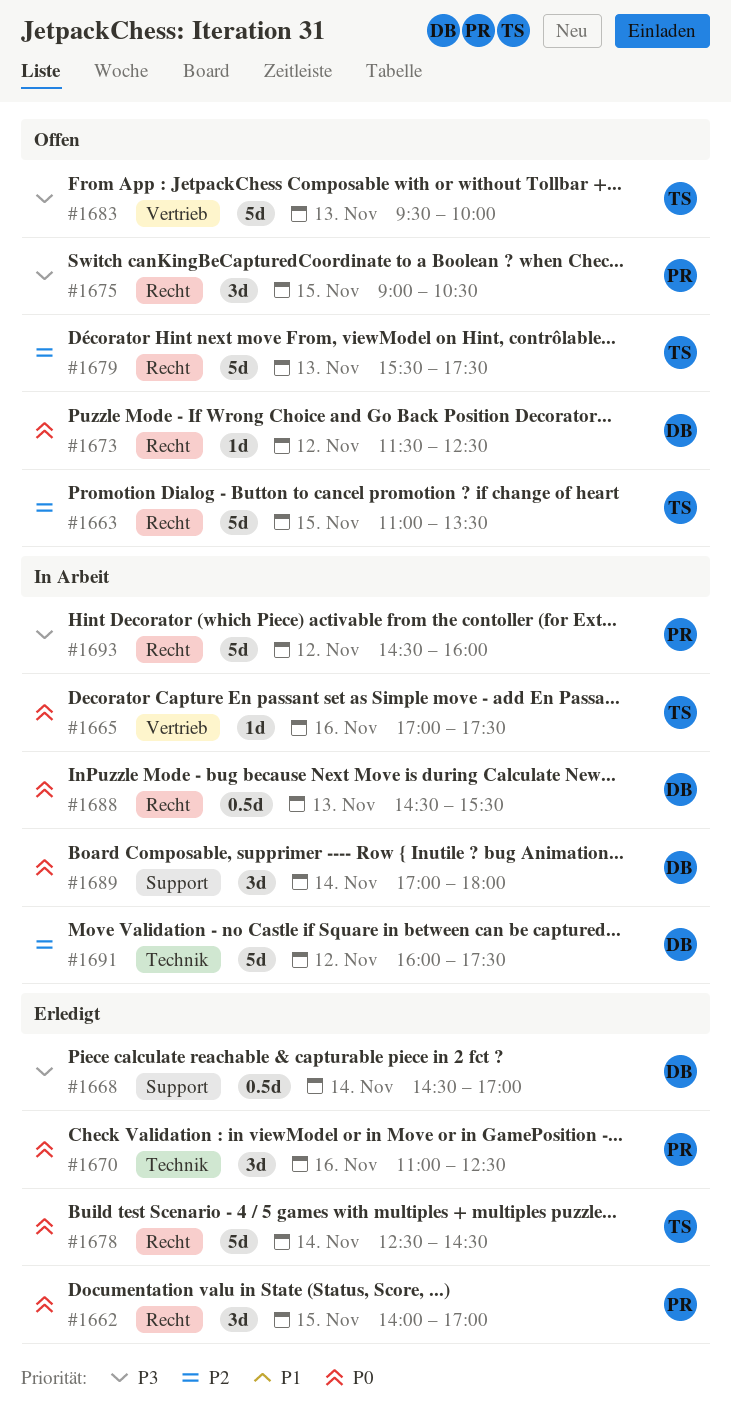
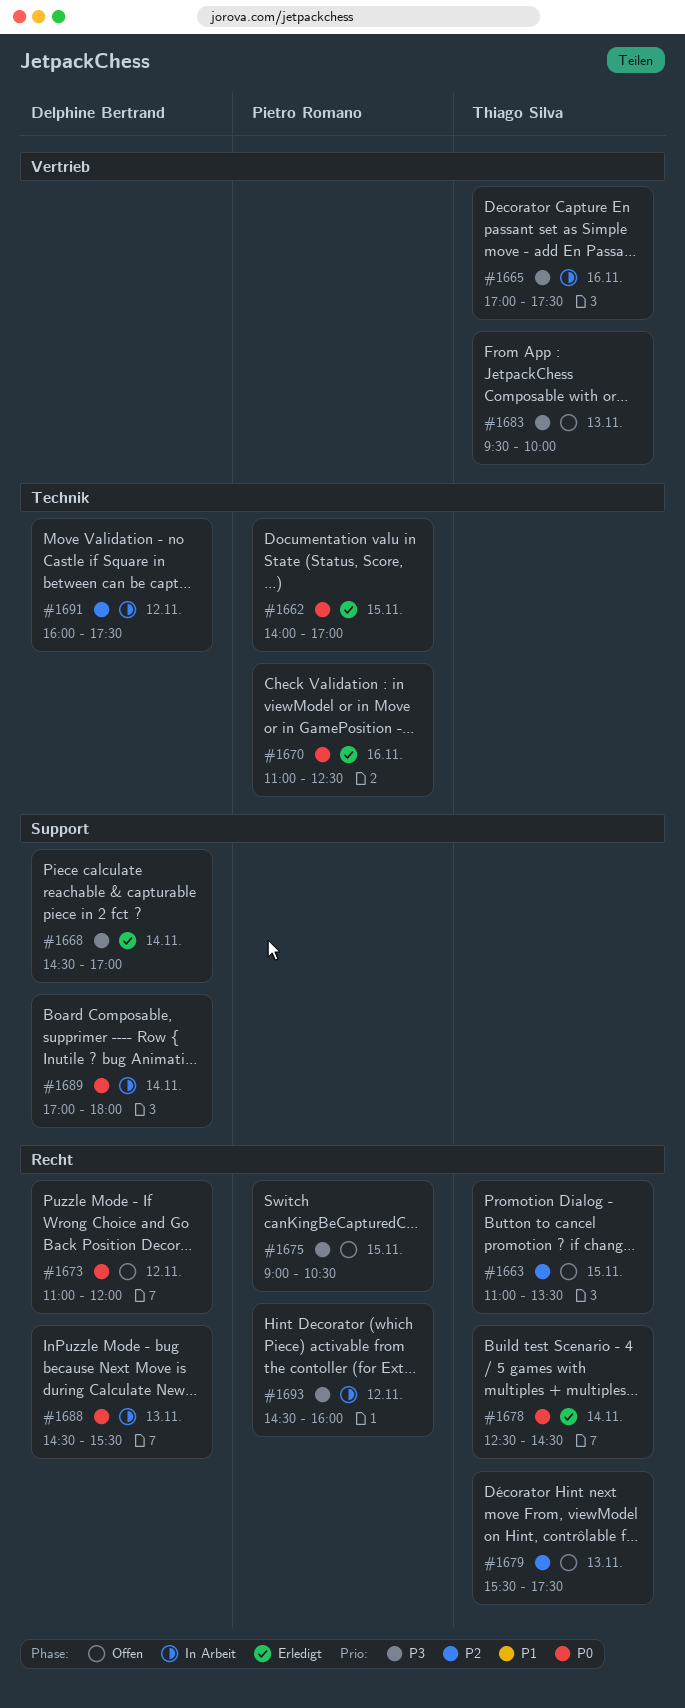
#1662, label: Recht -> Technik
#1665, priority: P0 -> P3
#1673, begins: 11:30 -> 11:00
#1673, ends: 12:30 -> 12:00

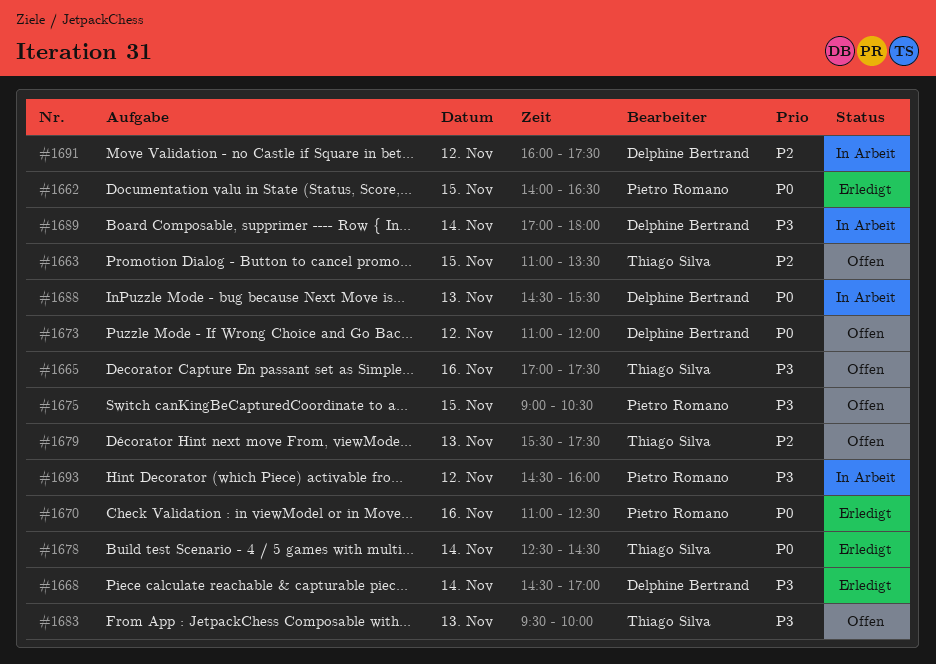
#1662, ends: 17:00 -> 16:30
#1665, status: In Arbeit -> Offen
#1689, priority: P0 -> P3

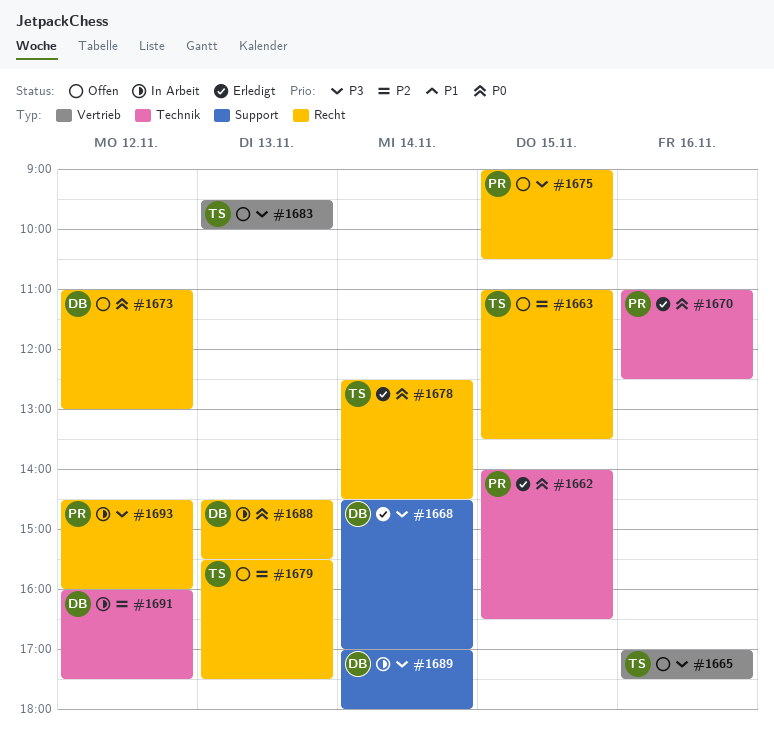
#1673, ends: 12:00 -> 13:00

